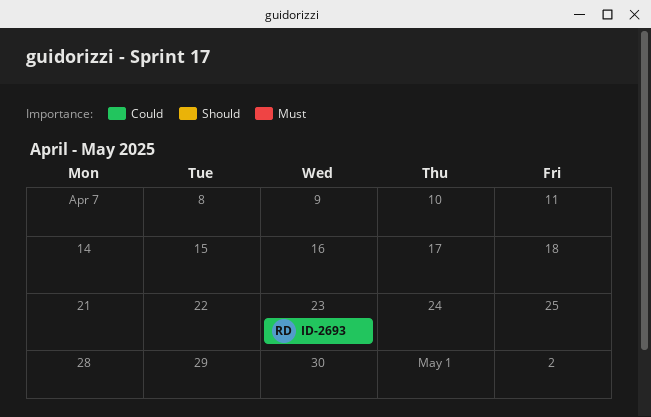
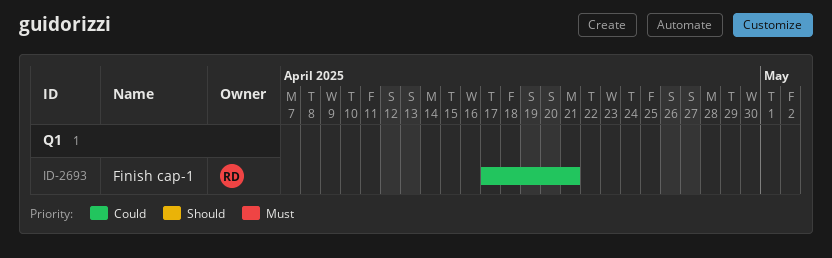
ID-2693, start: Apr 23 -> Apr 17
ID-2693, due: Apr 23 -> Apr 21

